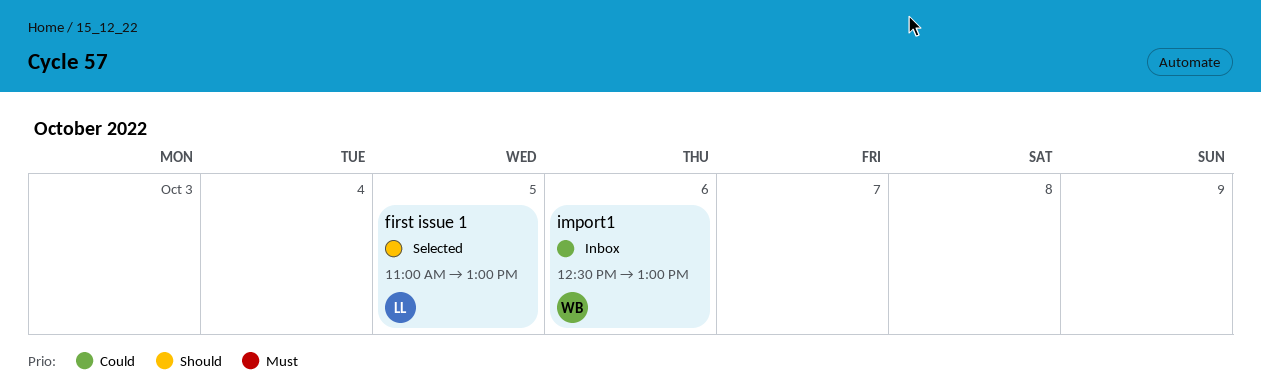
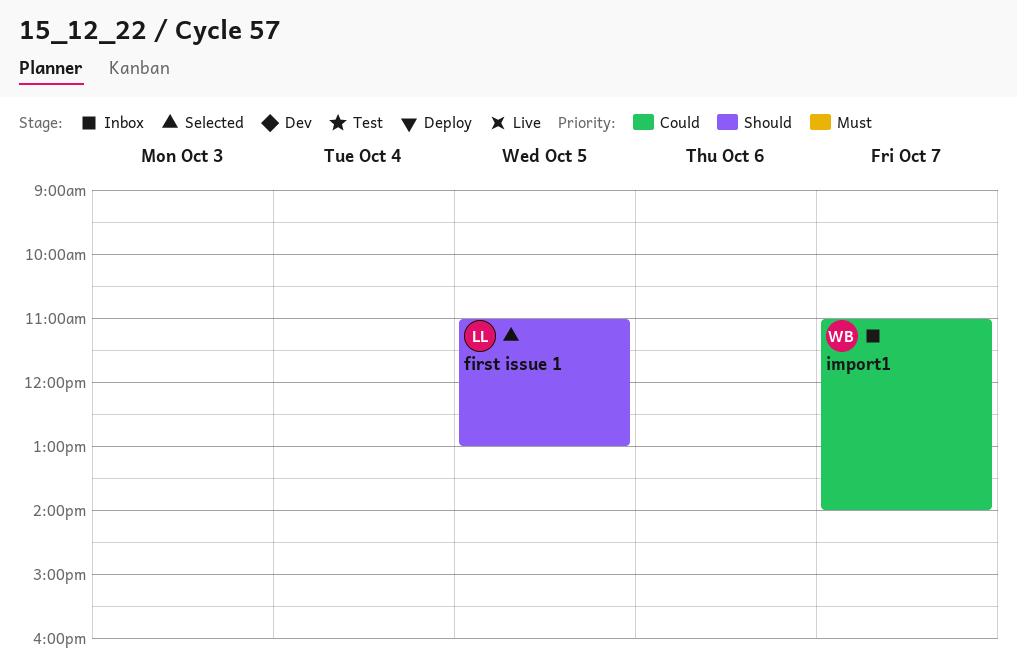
import1, day: Oct 6 -> Oct 7
import1, begins: 12:30 -> 11:00
import1, ends: 13:00 -> 14:00

